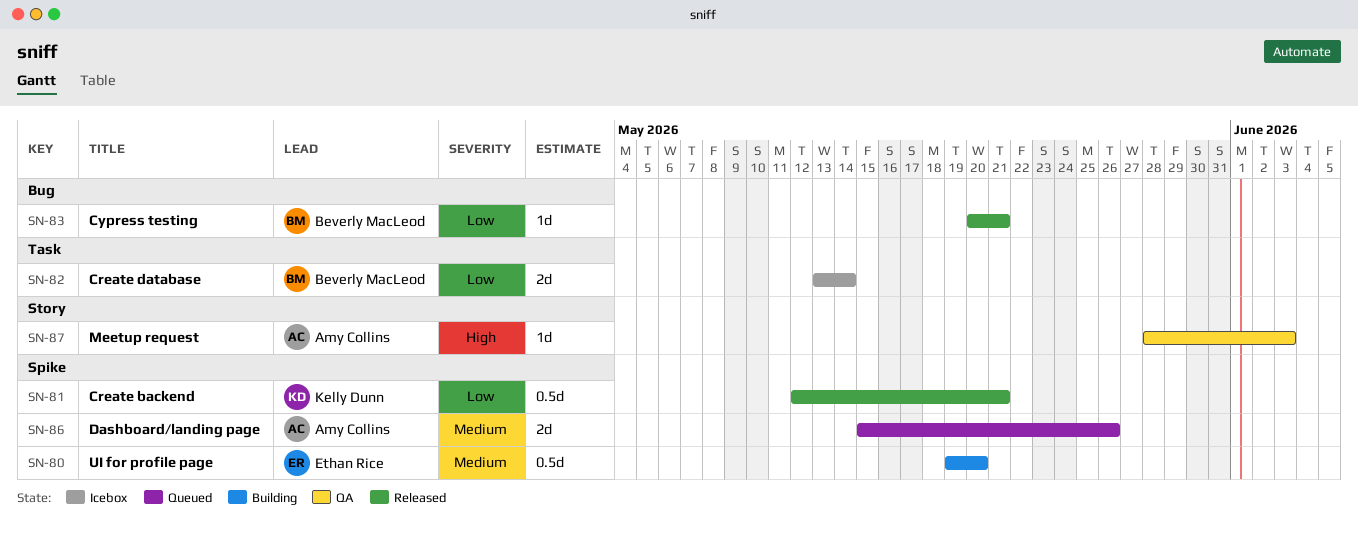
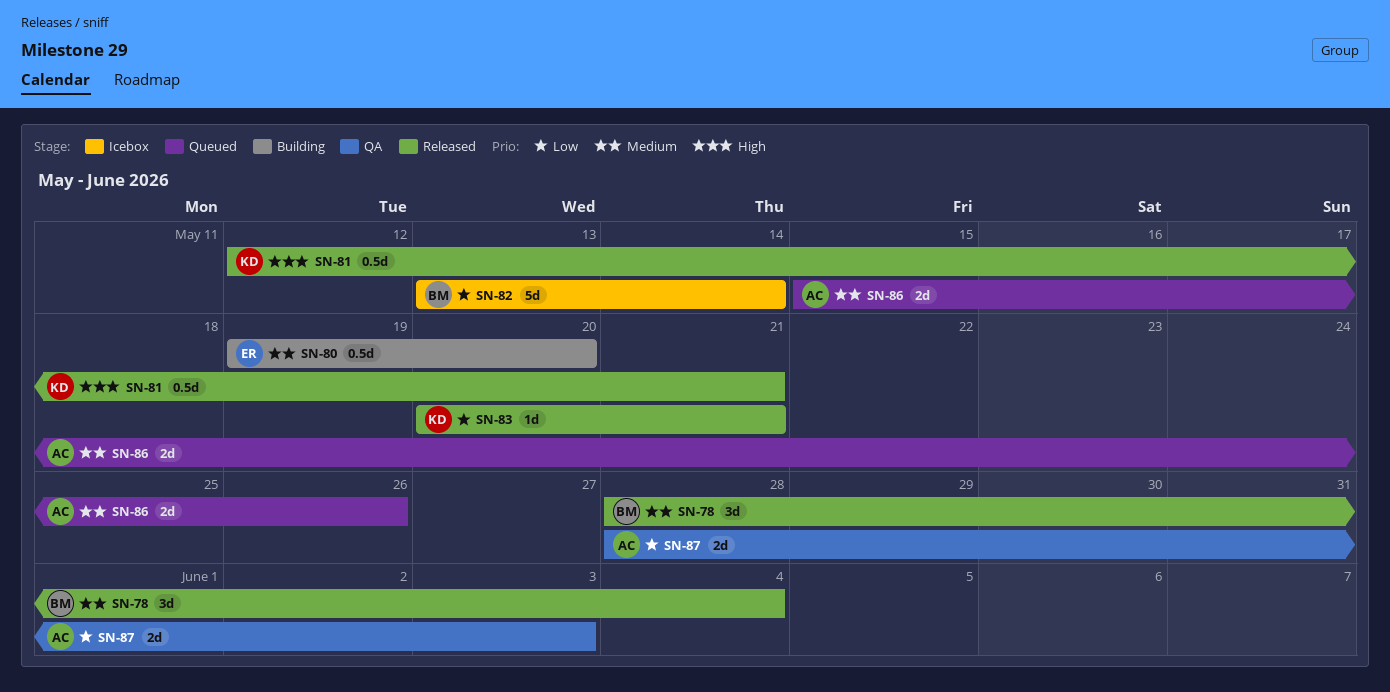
SN-78: none -> present
SN-81, priority: Low -> High
SN-82, estimate: 2d -> 5d
SN-83, owner: Beverly MacLeod -> Kelly Dunn
SN-87, priority: High -> Low
SN-87, estimate: 1d -> 2d

